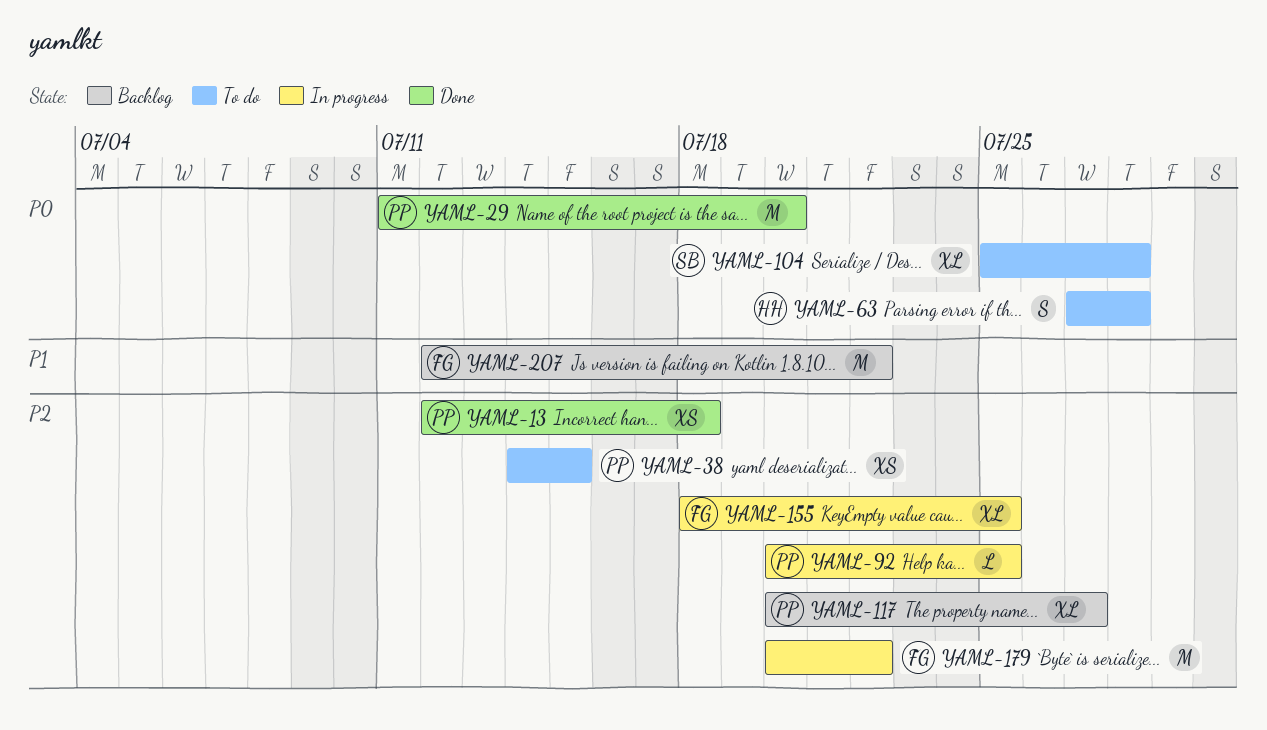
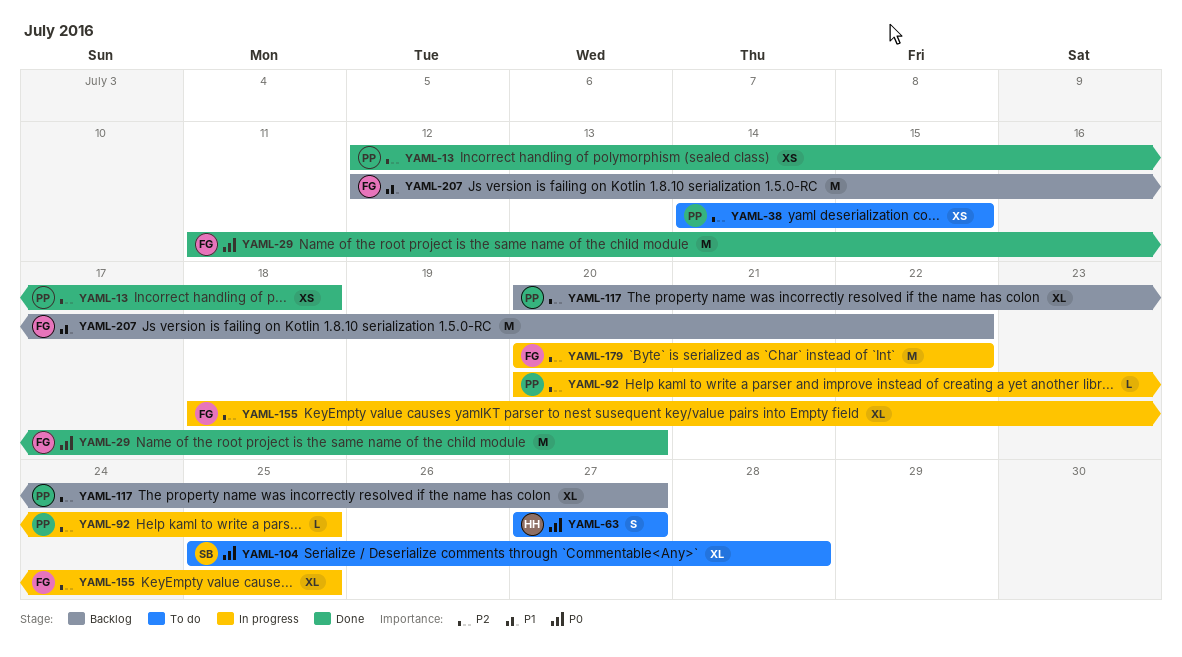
YAML-29, owner: PP -> FG
YAML-63, due: Jul 28 -> Jul 27

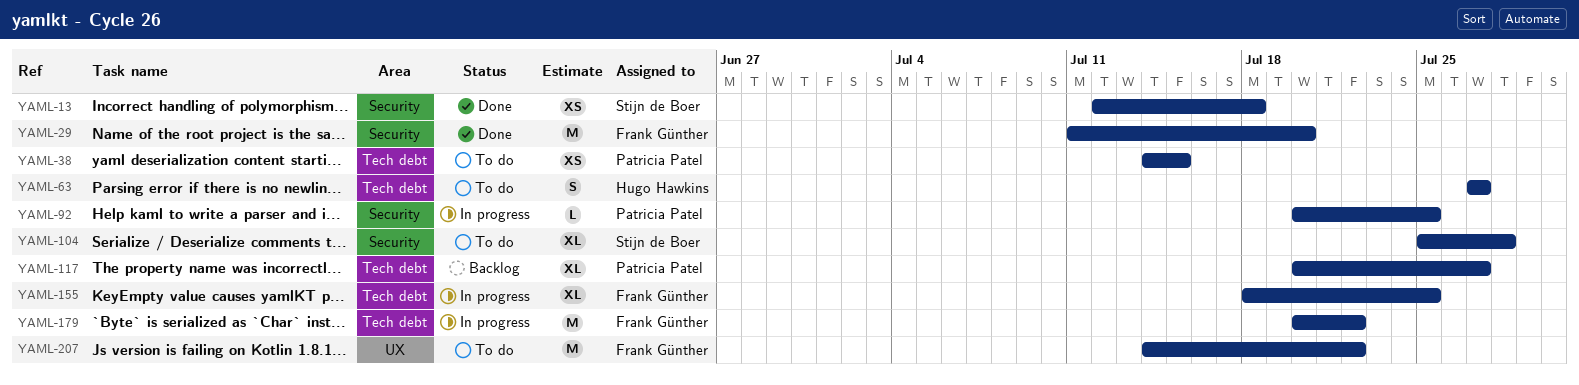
YAML-13, owner: Patricia Patel -> Stijn de Boer
YAML-207, status: Backlog -> To do
YAML-207, start: Jul 12 -> Jul 14

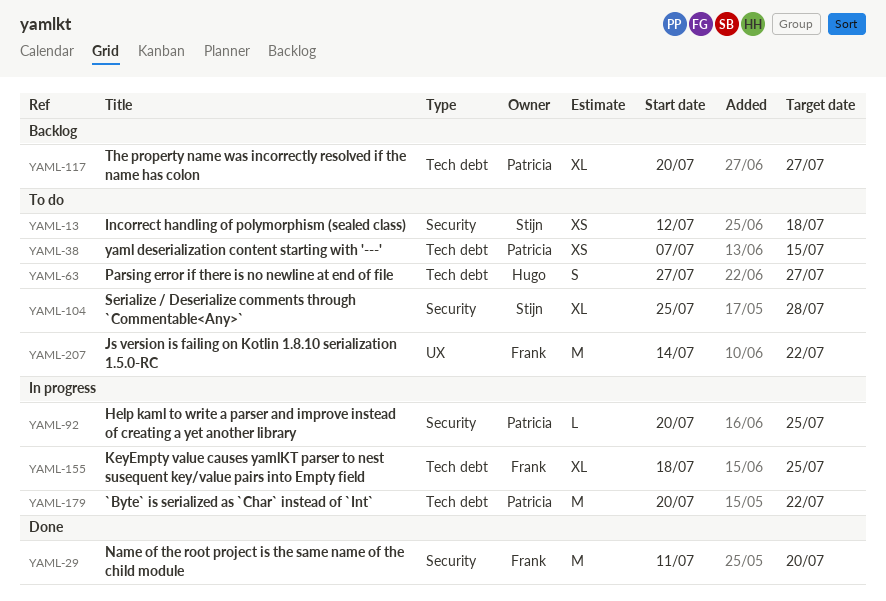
YAML-13, status: Done -> To do
YAML-38, start: Jul 14 -> Jul 7
YAML-179, owner: Frank Günther -> Patricia Patel

